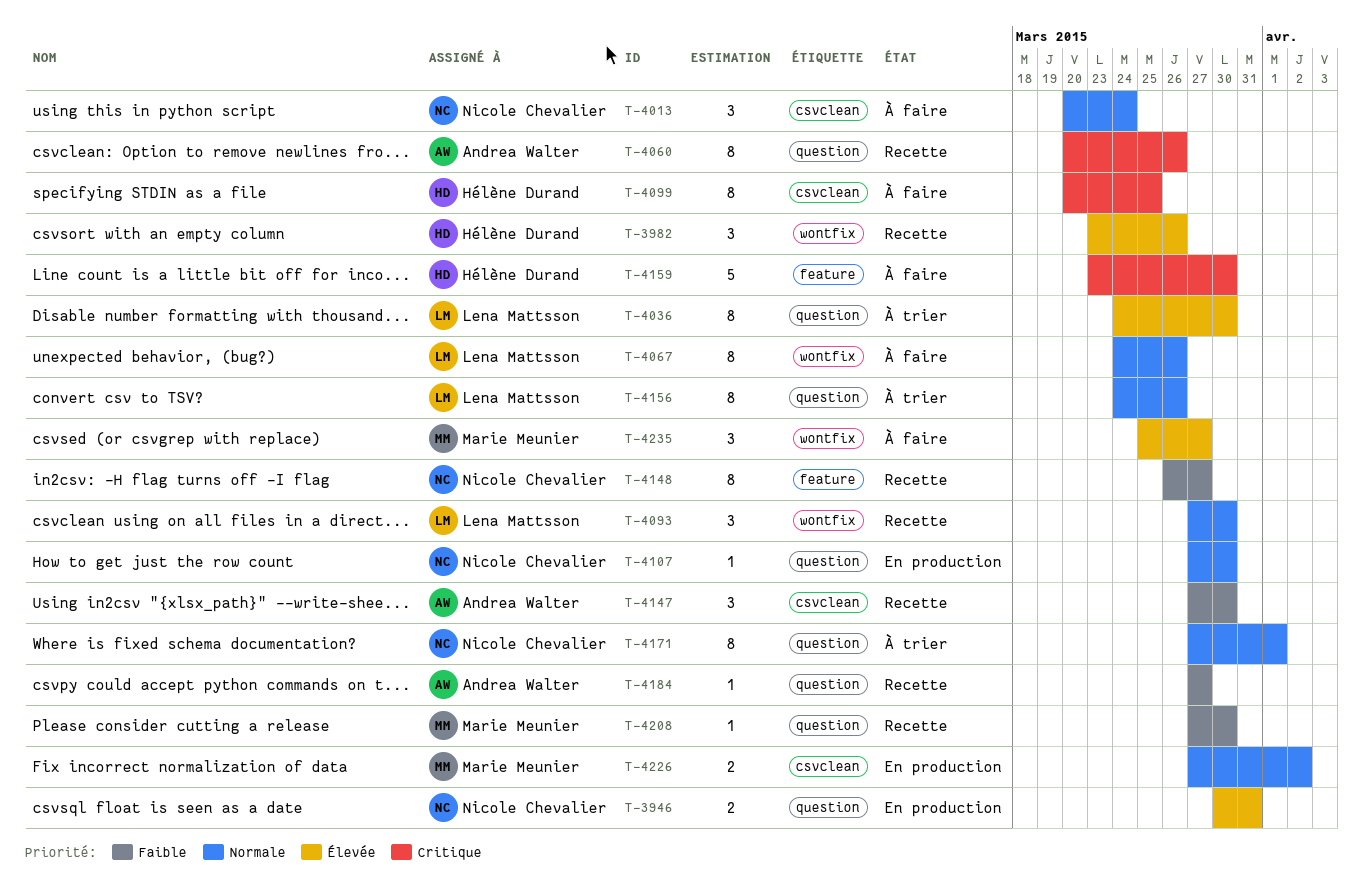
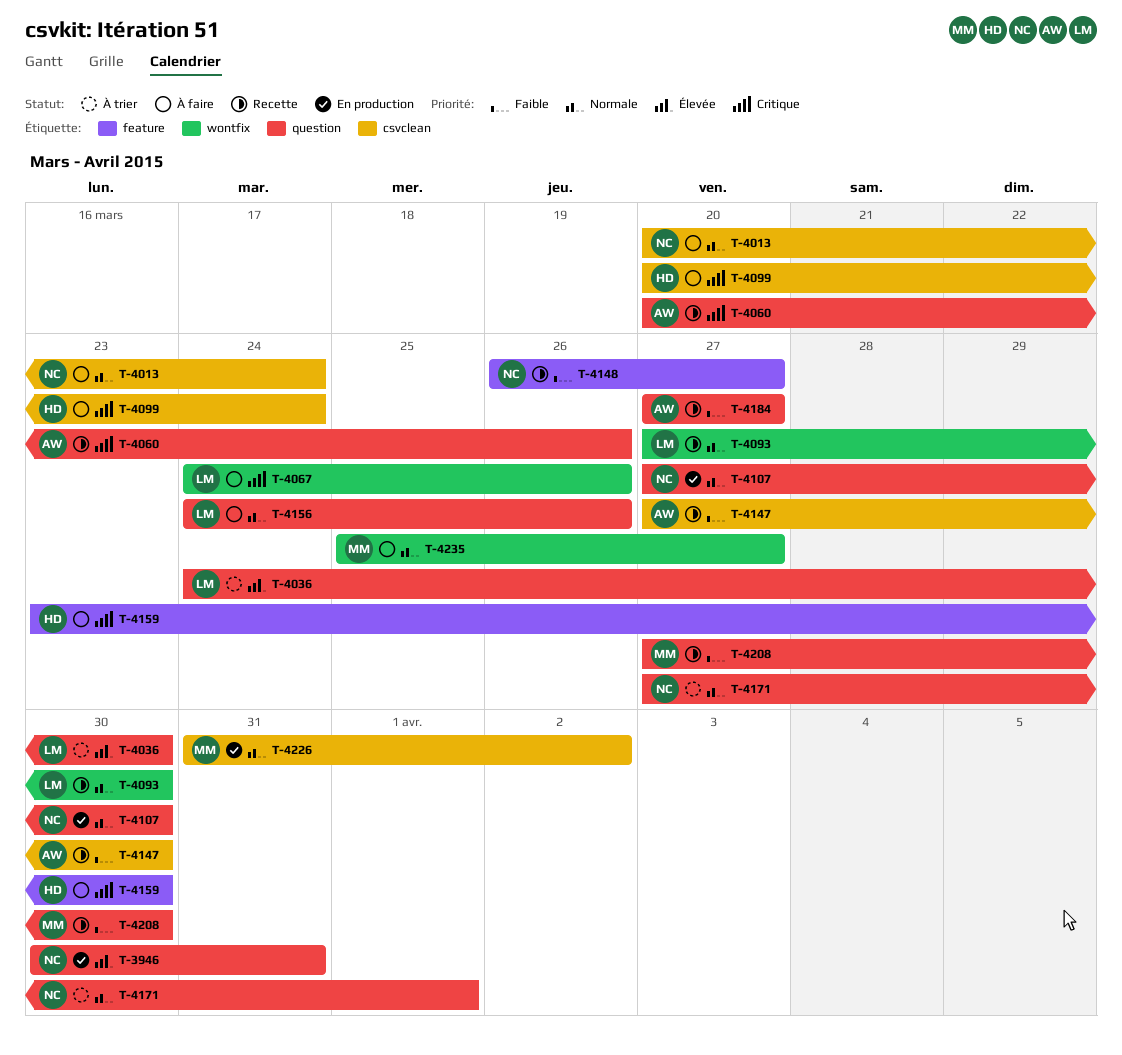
T-3982: present -> none
T-4067, priority: Normale -> Critique
T-4099, due: Mar 25 -> Mar 24
T-4156, status: À trier -> À faire
T-4226, start: Mar 27 -> Mar 31
T-4235, priority: Élevée -> Normale

